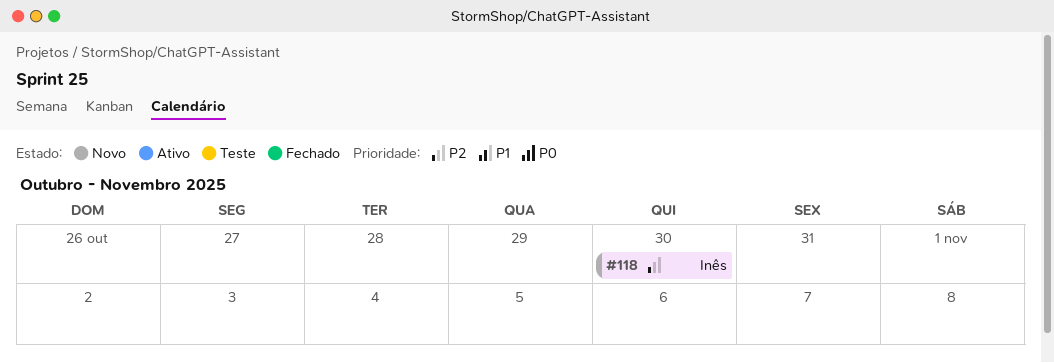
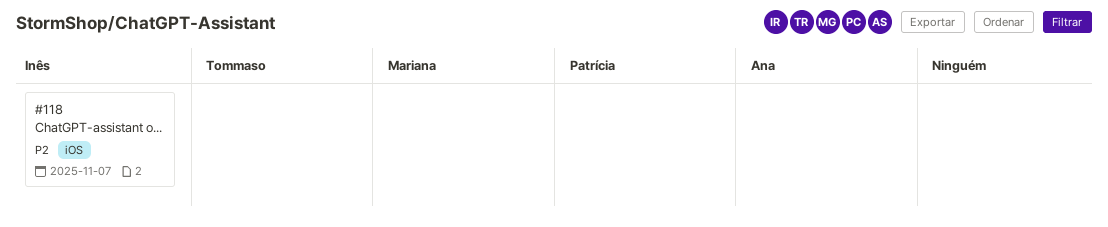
#118, due: Oct 30 -> Nov 7

